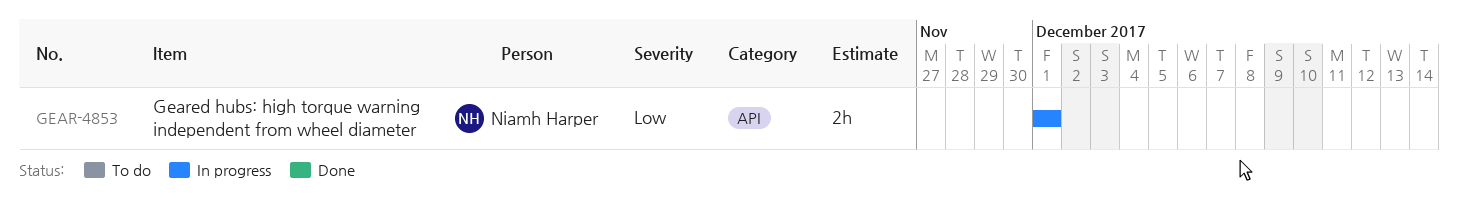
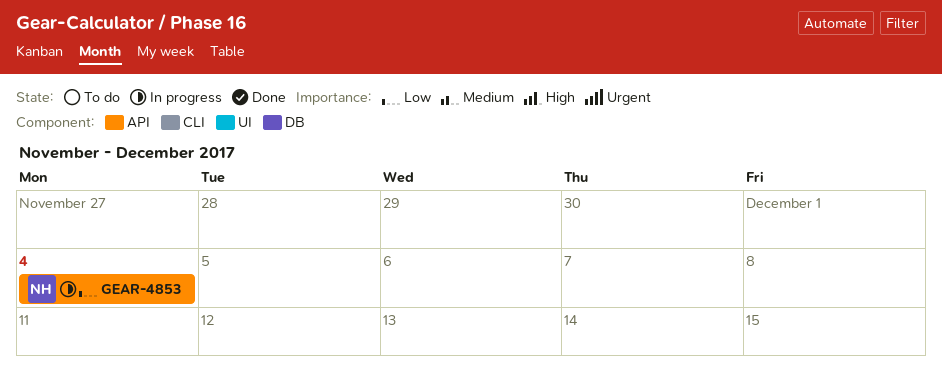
GEAR-4853, start: Dec 1 -> Dec 4
GEAR-4853, due: Dec 1 -> Dec 4

